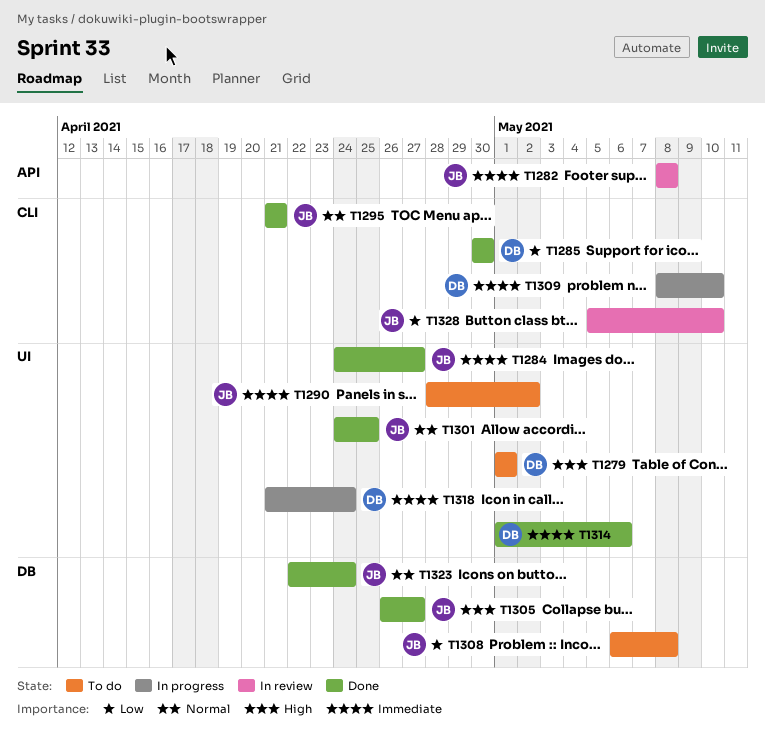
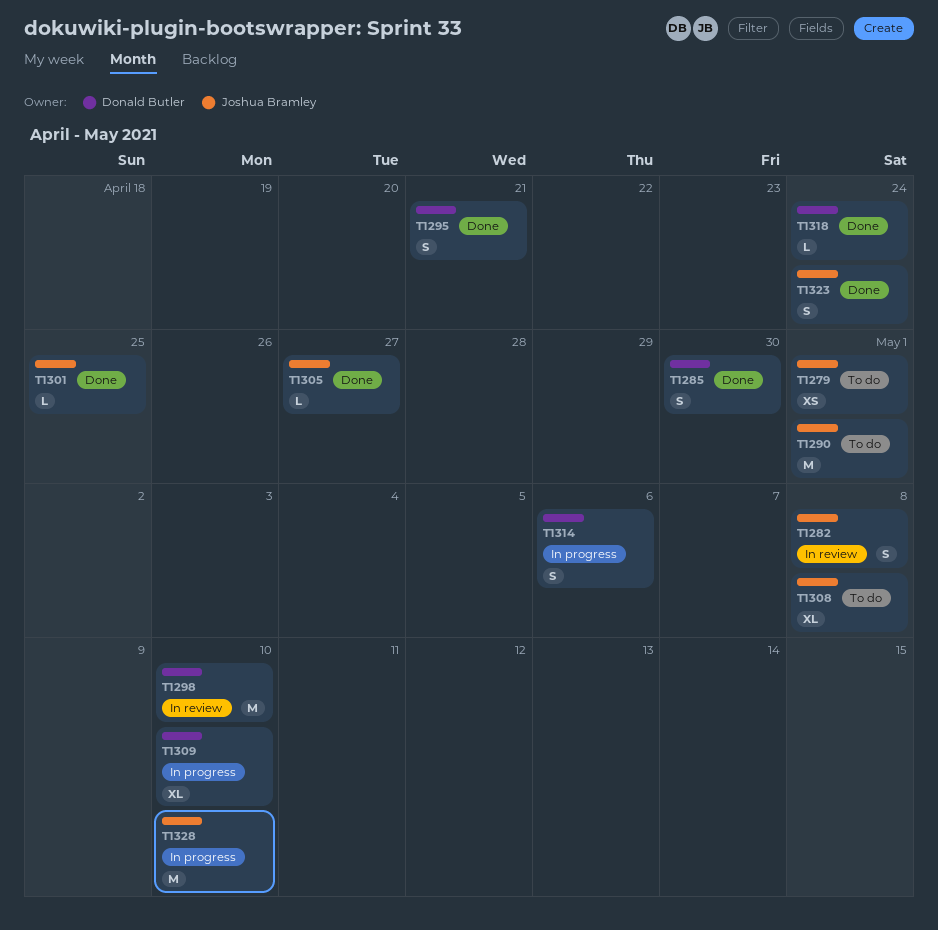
T1279, owner: Donald Butler -> Joshua Bramley
T1284: present -> none
T1290, due: May 2 -> May 1
T1295, owner: Joshua Bramley -> Donald Butler
T1298: none -> present
T1314, status: Done -> In progress
T1318, status: In progress -> Done
T1328, status: In review -> In progress

